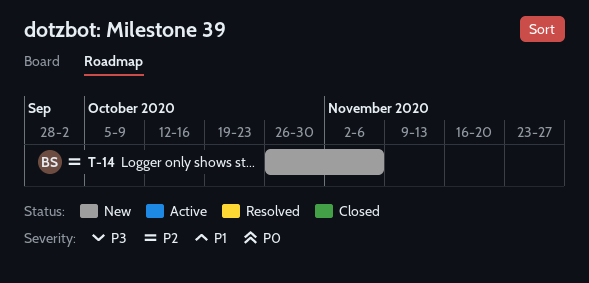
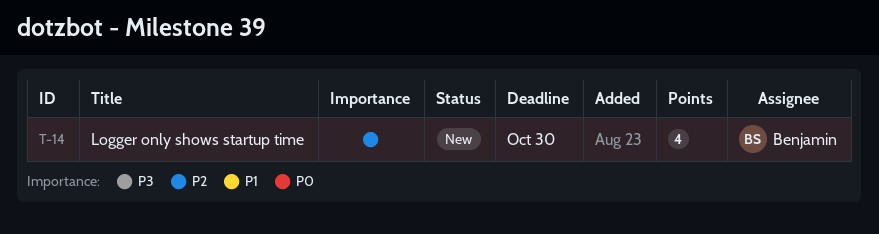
T-14, due: Nov 6 -> Oct 30

